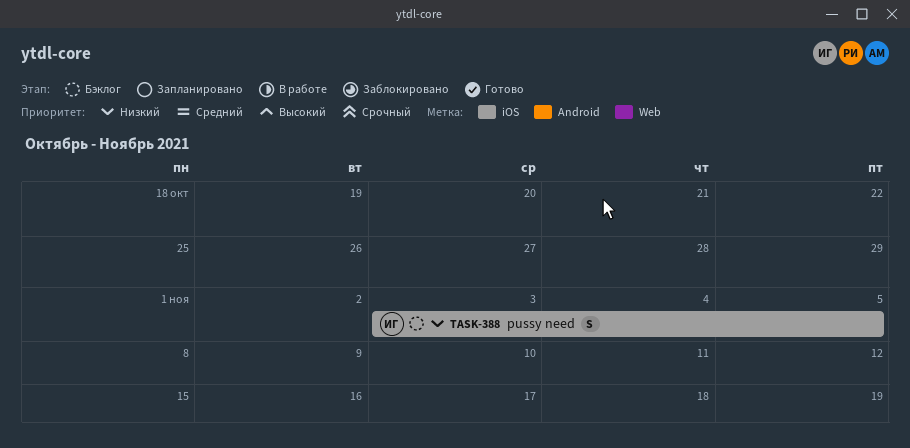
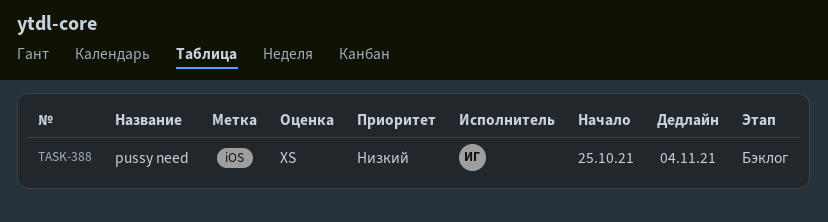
TASK-388, estimate: S -> XS
TASK-388, start: Nov 3 -> Oct 25
TASK-388, due: Nov 5 -> Nov 4

